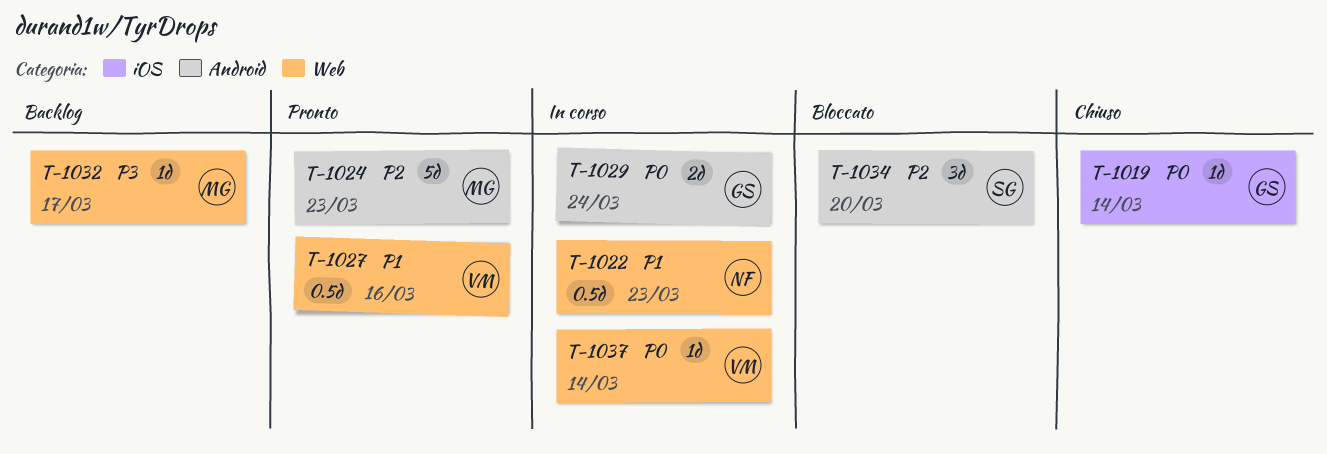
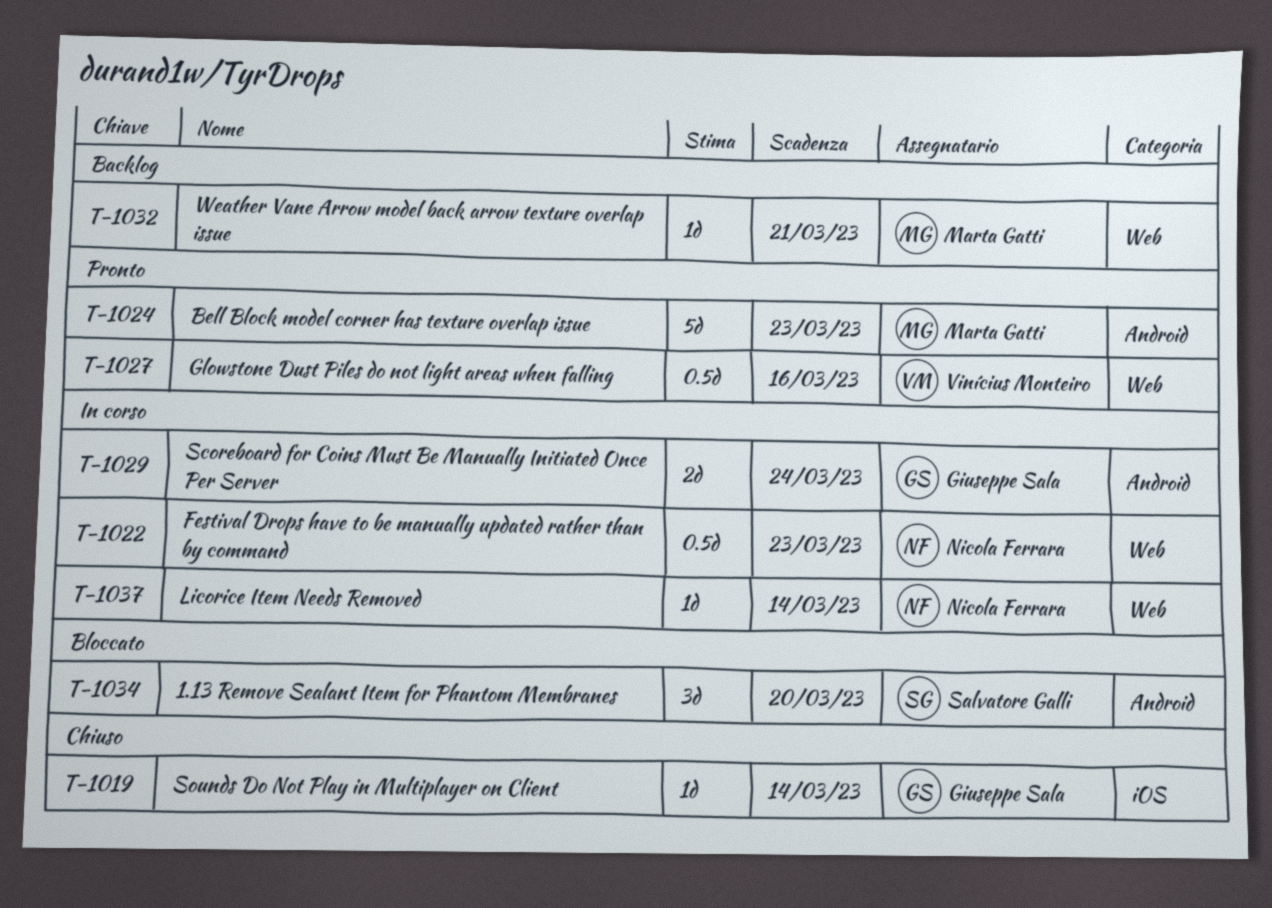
T-1032, due: Mar 17 -> Mar 21
T-1037, owner: Vinícius Monteiro -> Nicola Ferrara

